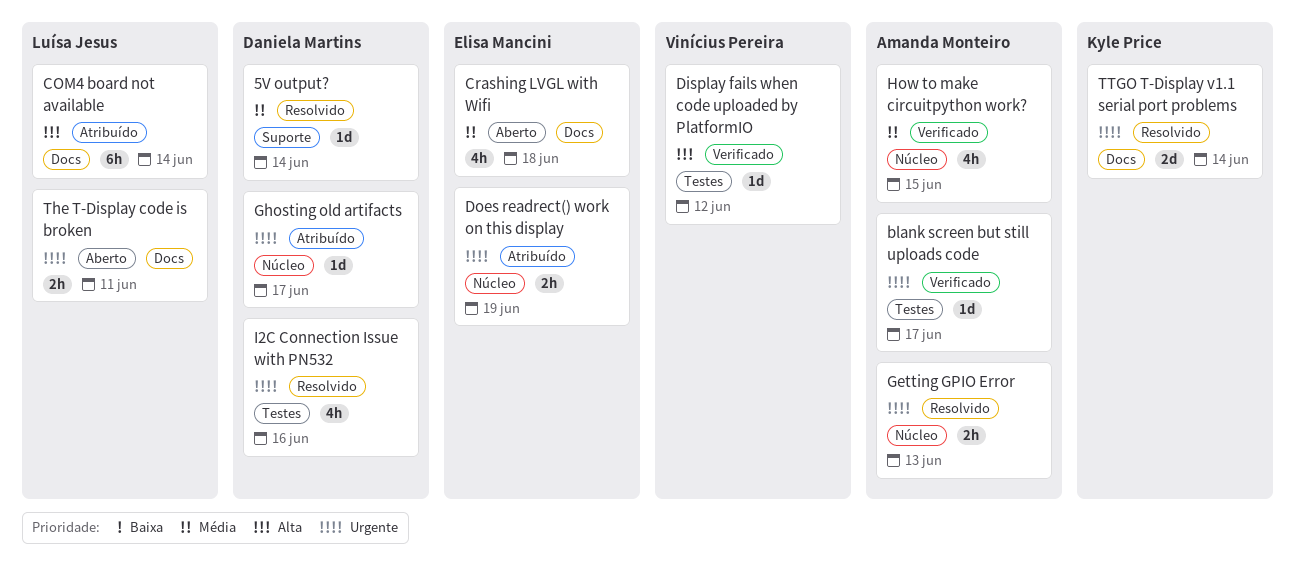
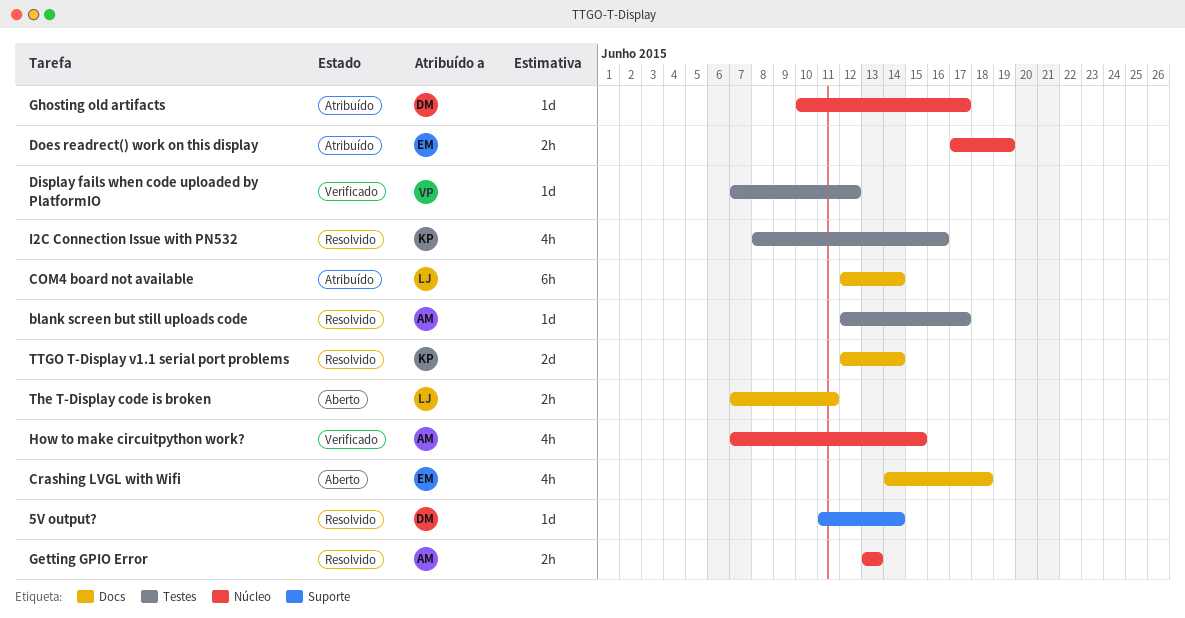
blank screen but still uploads code, status: Verificado -> Resolvido
I2C Connection Issue with PN532, owner: Daniela Martins -> Kyle Price

